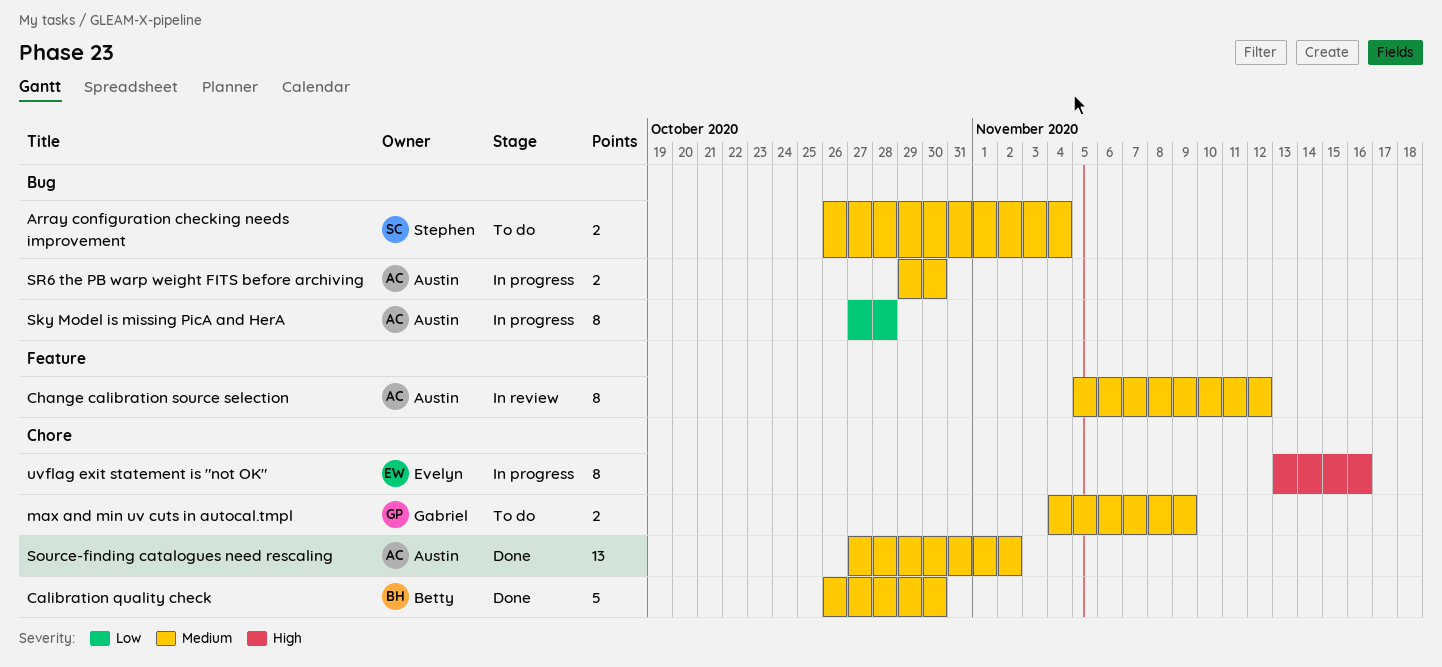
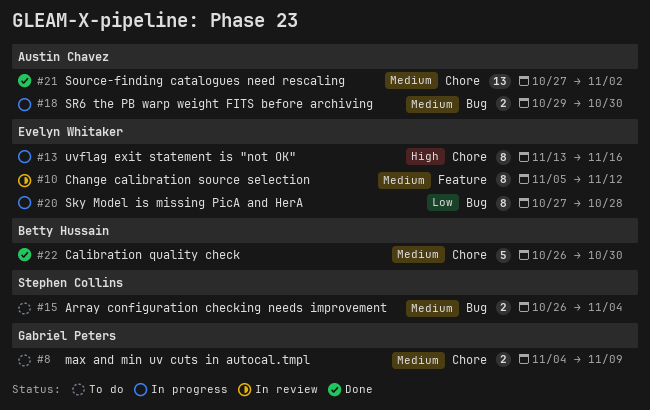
Change calibration source selection, owner: Austin Chavez -> Evelyn Whitaker
Sky Model is missing PicA and HerA, owner: Austin Chavez -> Evelyn Whitaker

